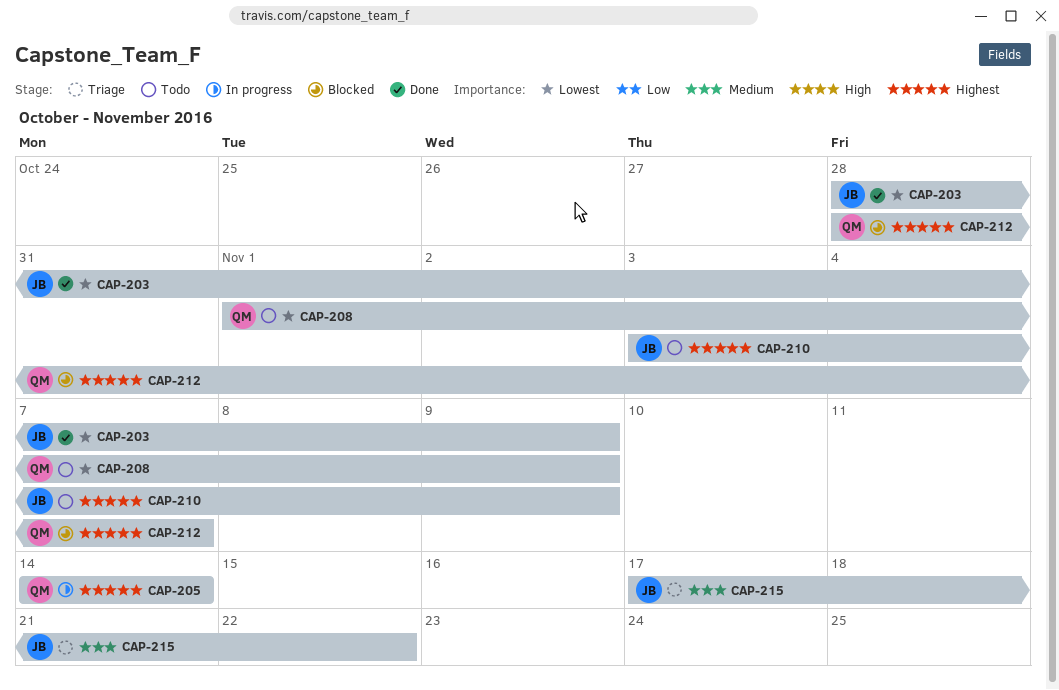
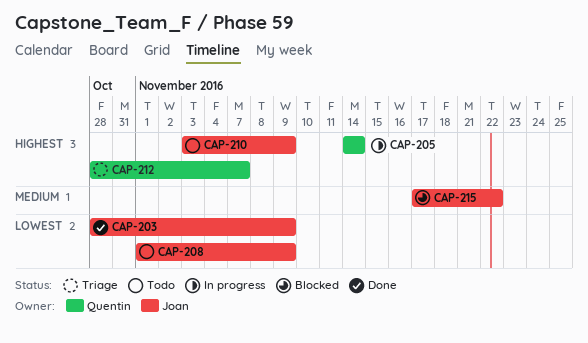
CAP-208, owner: Quentin -> Joan
CAP-212, status: Blocked -> Triage
CAP-215, status: Triage -> Blocked

